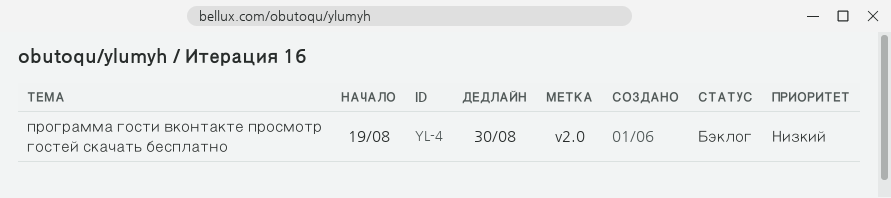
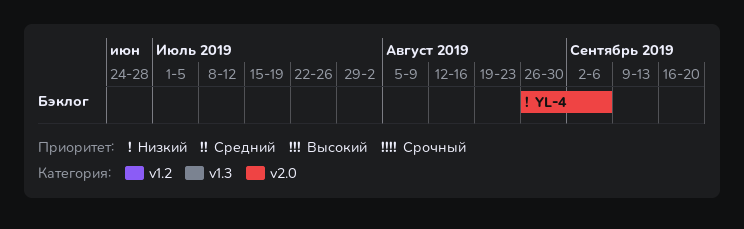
YL-4, start: Aug 19 -> Aug 26
YL-4, due: Aug 30 -> Sep 6

